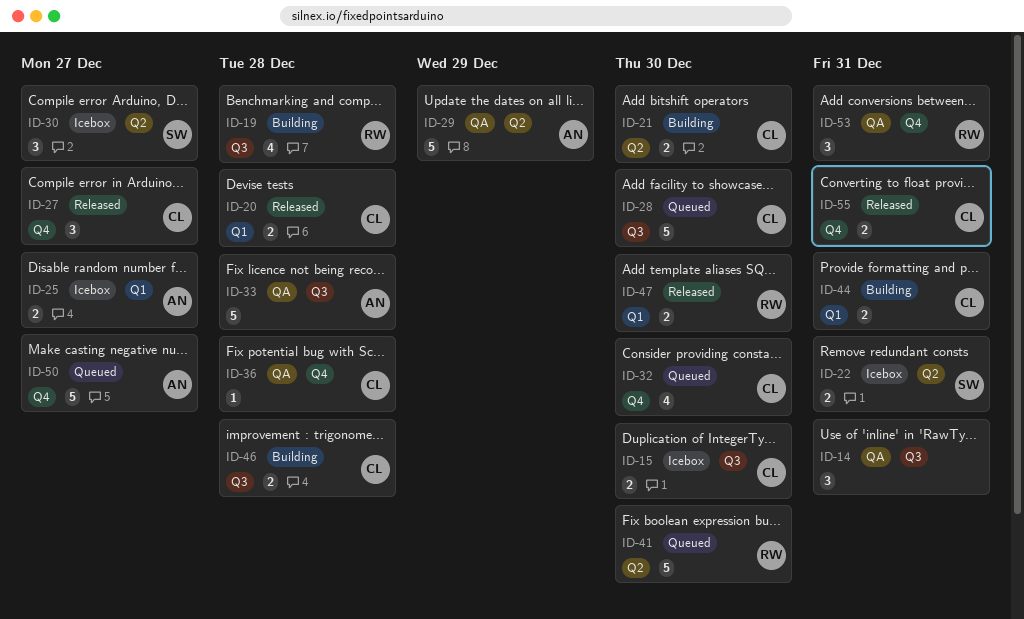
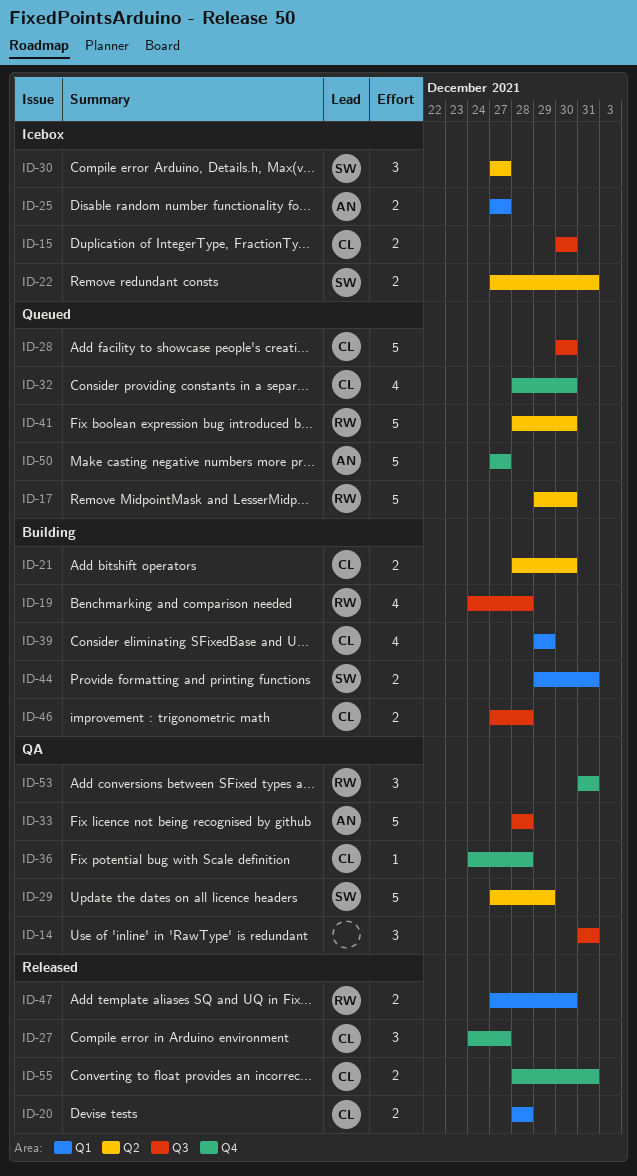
ID-17: none -> present
ID-29, owner: AN -> SW
ID-39: none -> present
ID-44, owner: CL -> SW

